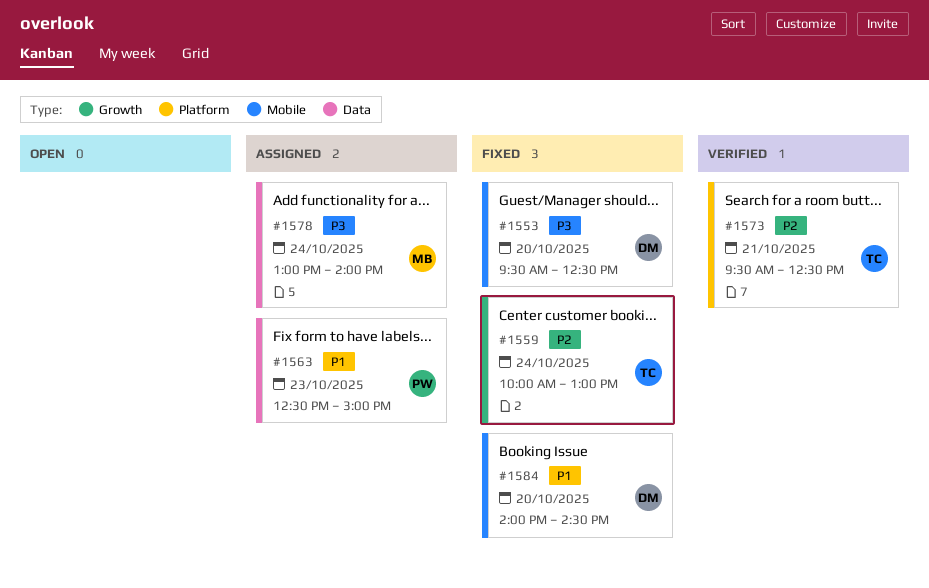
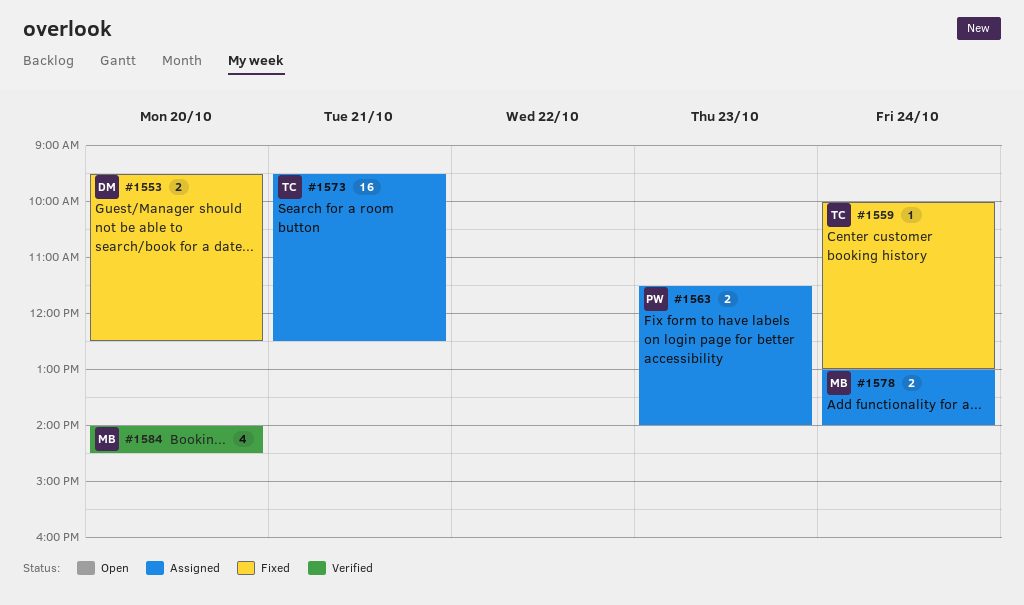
#1563, begins: 12:30 -> 11:30
#1563, ends: 15:00 -> 14:00
#1573, status: Verified -> Assigned
#1584, status: Fixed -> Verified
#1584, owner: DM -> MB

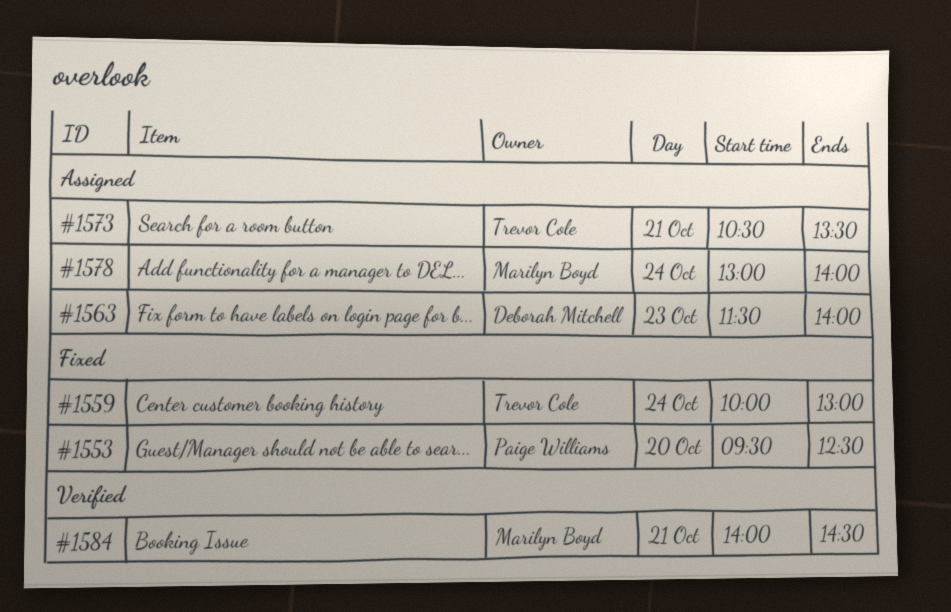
#1553, owner: Deborah Mitchell -> Paige Williams
#1563, owner: Paige Williams -> Deborah Mitchell
#1573, begins: 09:30 -> 10:30
#1573, ends: 12:30 -> 13:30
#1584, day: Oct 20 -> Oct 21

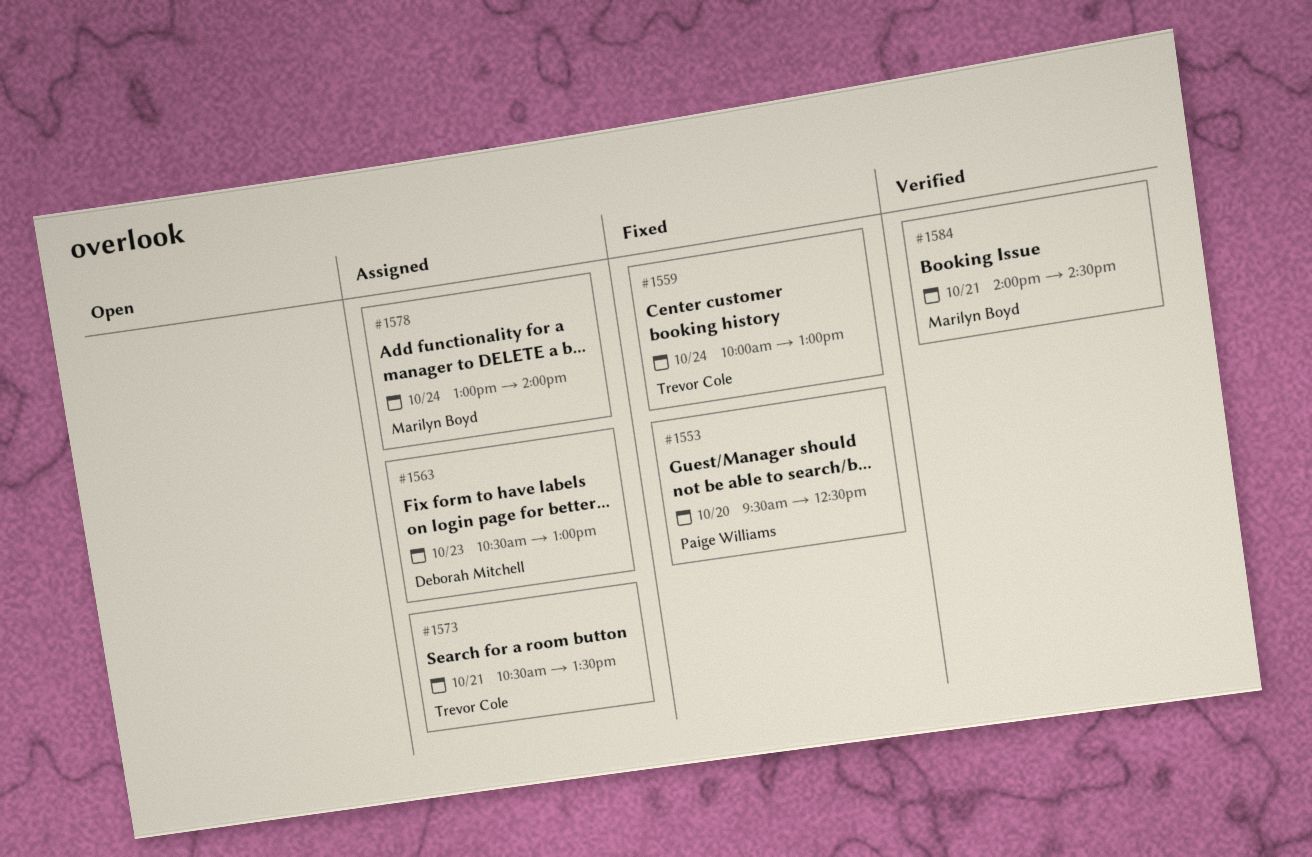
#1563, begins: 11:30 -> 10:30
#1563, ends: 14:00 -> 13:00

